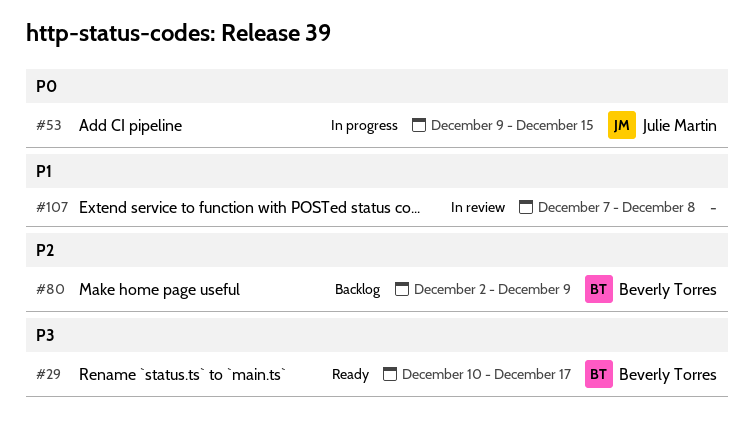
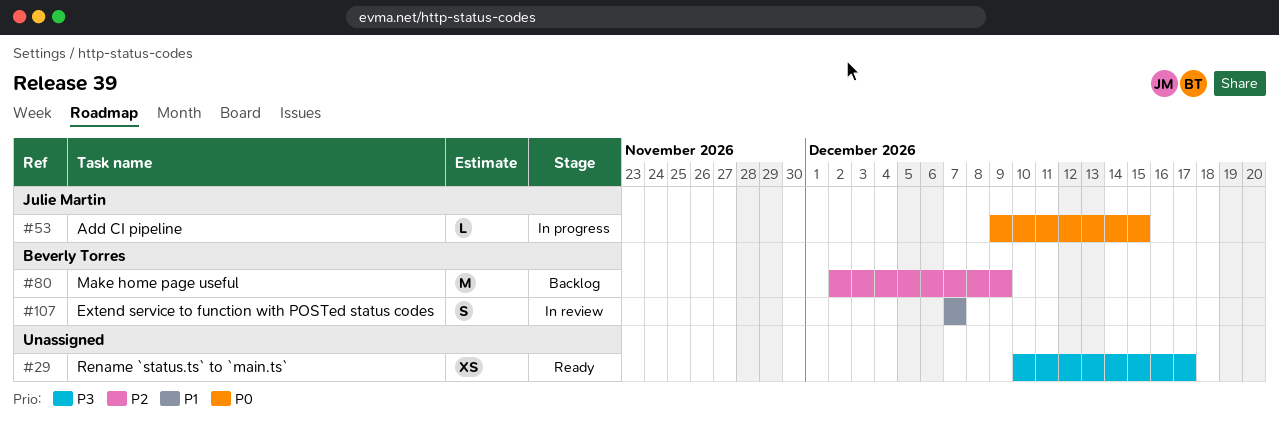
#29, owner: Beverly Torres -> none
#107, owner: none -> Beverly Torres
#107, due: Dec 8 -> Dec 7

